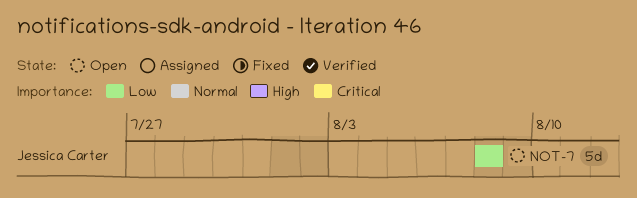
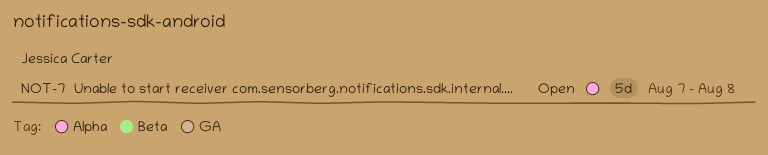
NOT-7, start: Aug 8 -> Aug 7

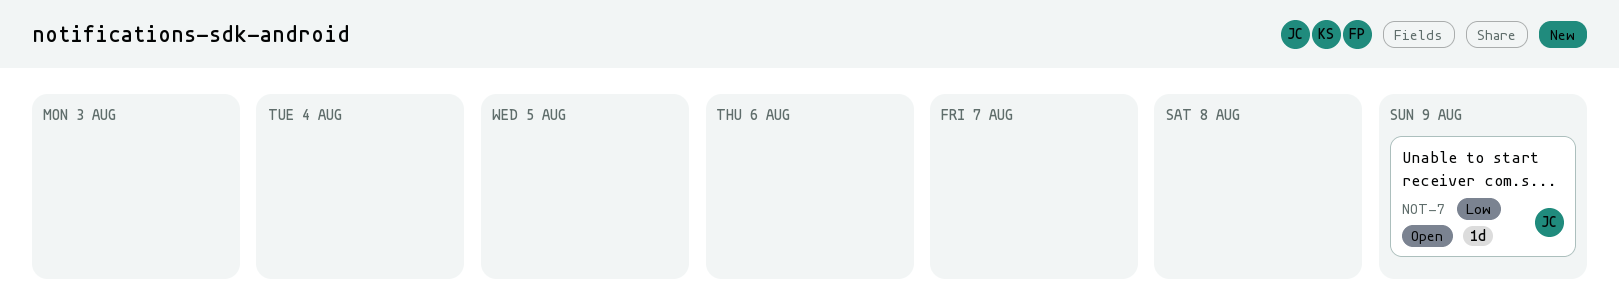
NOT-7, estimate: 5d -> 1d
NOT-7, due: Aug 8 -> Aug 9

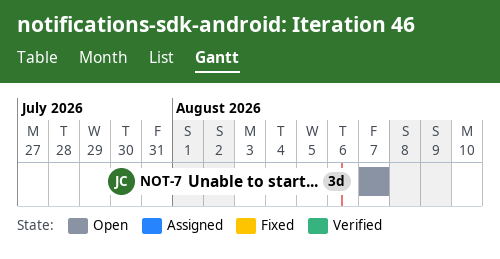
NOT-7, estimate: 1d -> 3d
NOT-7, due: Aug 9 -> Aug 7

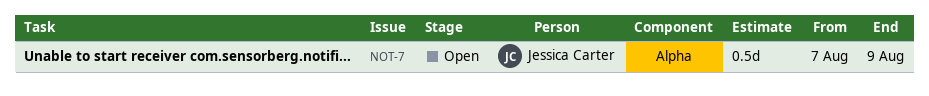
NOT-7, estimate: 3d -> 0.5d
NOT-7, due: Aug 7 -> Aug 9

